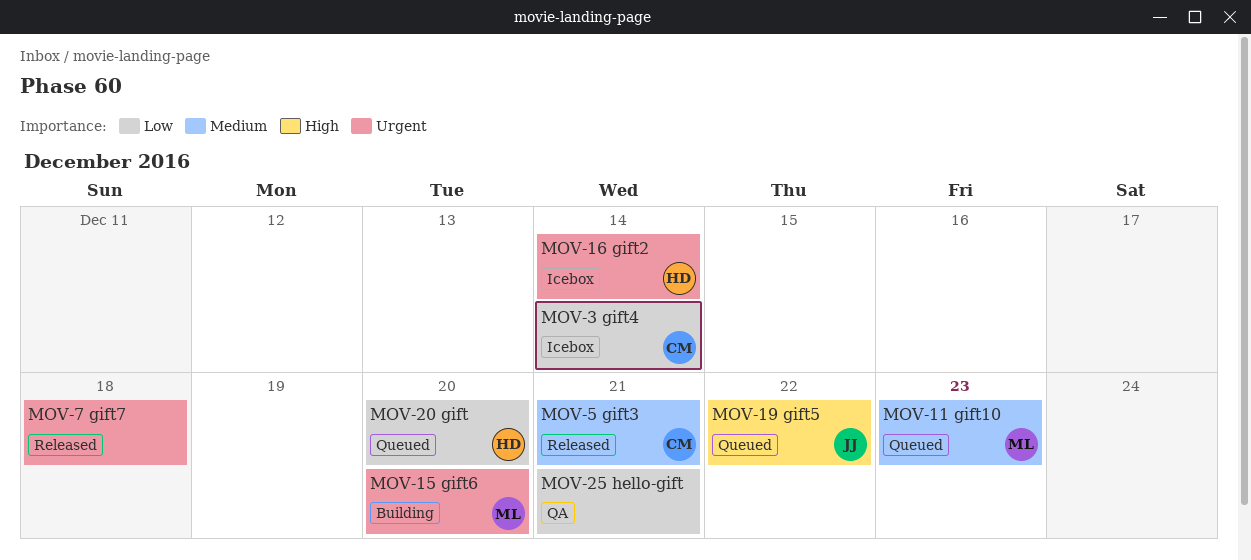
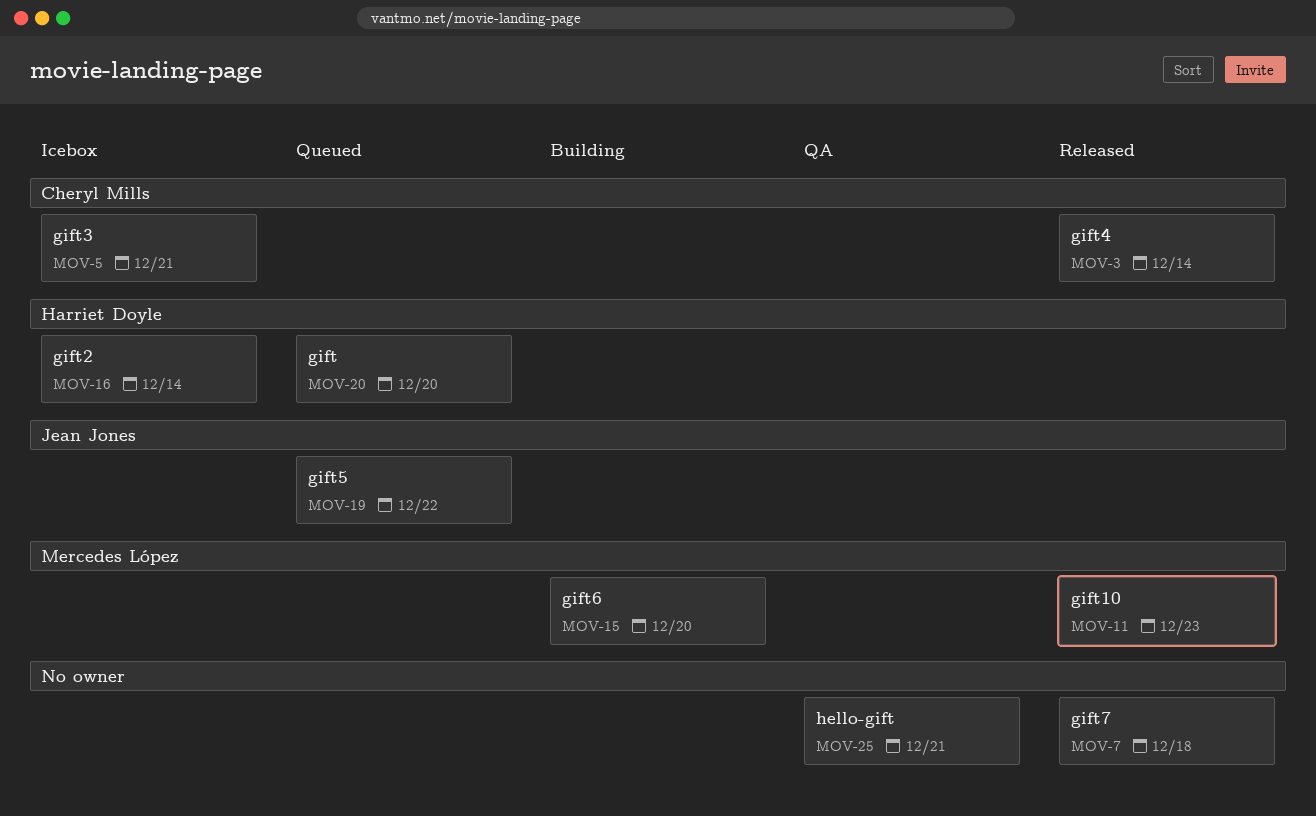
MOV-3, status: Icebox -> Released
MOV-5, status: Released -> Icebox
MOV-11, status: Queued -> Released

